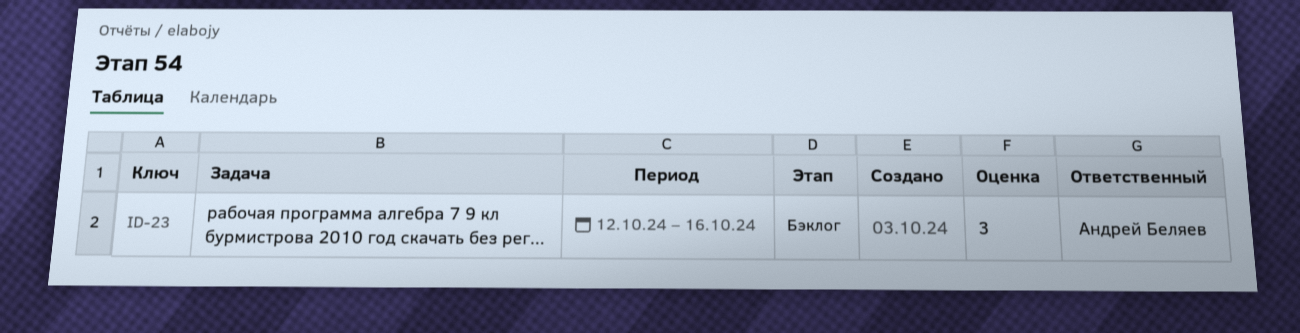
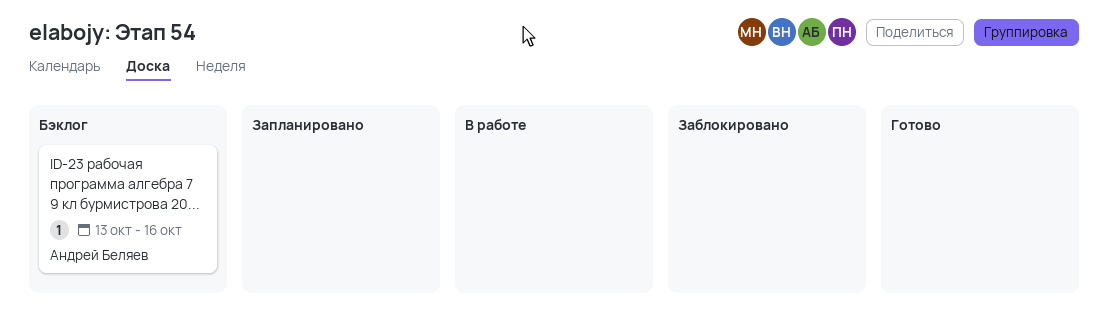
ID-23, estimate: 3 -> 1
ID-23, start: Oct 12 -> Oct 13

